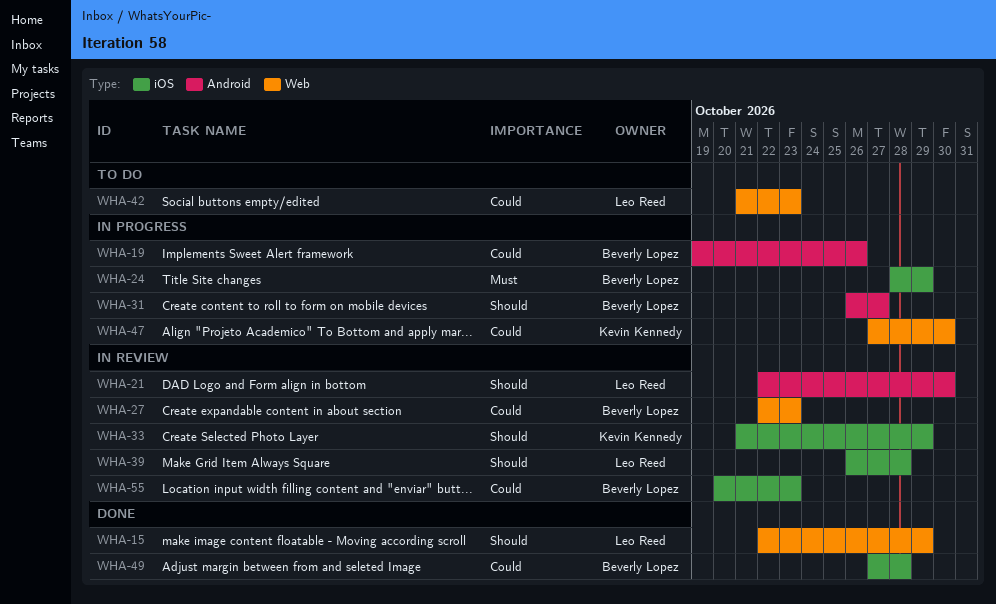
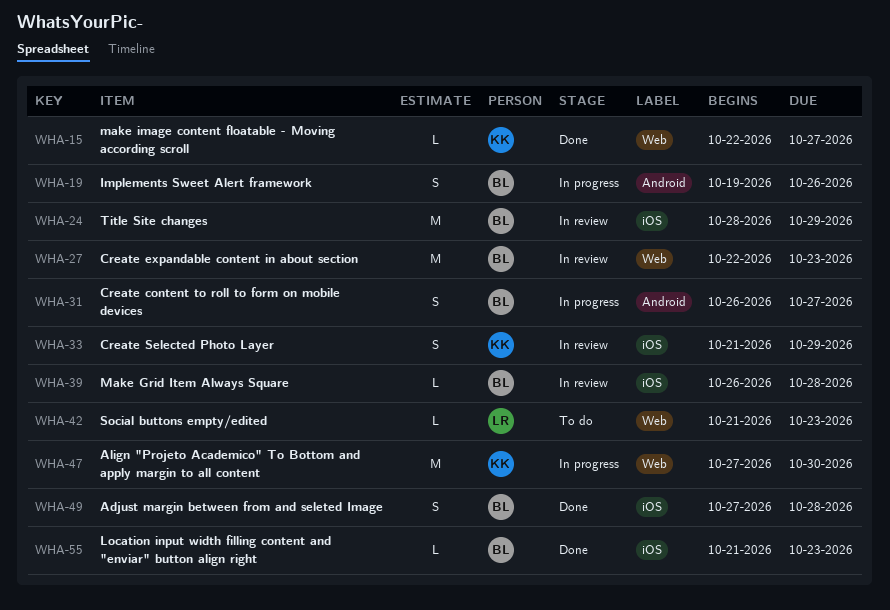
WHA-15, owner: Leo Reed -> Kevin Kennedy
WHA-15, due: Oct 29 -> Oct 27
WHA-21: present -> none
WHA-24, status: In progress -> In review
WHA-39, owner: Leo Reed -> Beverly Lopez
WHA-55, status: In review -> Done
WHA-55, start: Oct 20 -> Oct 21

